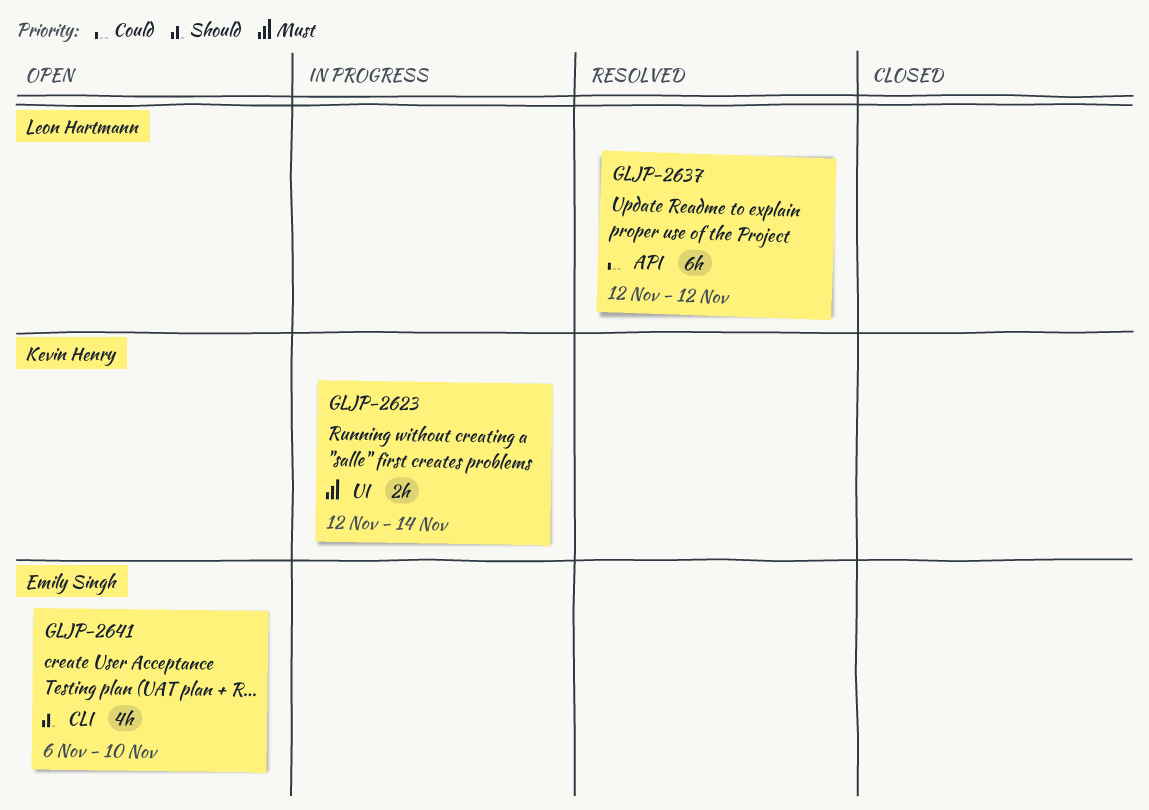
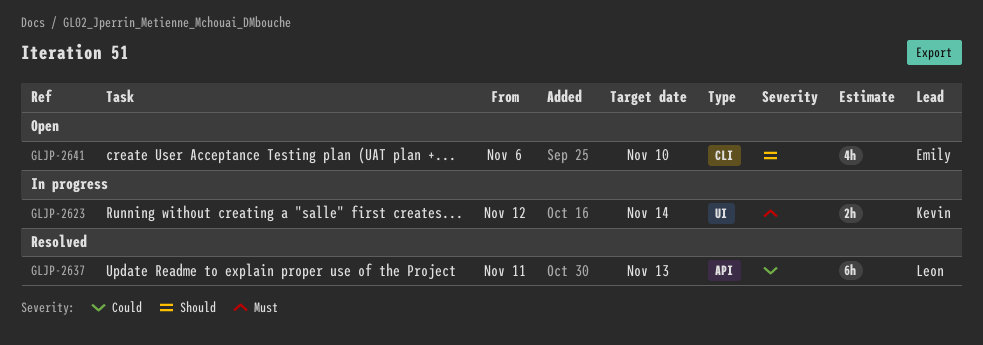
GLJP-2637, start: Nov 12 -> Nov 11
GLJP-2637, due: Nov 12 -> Nov 13

